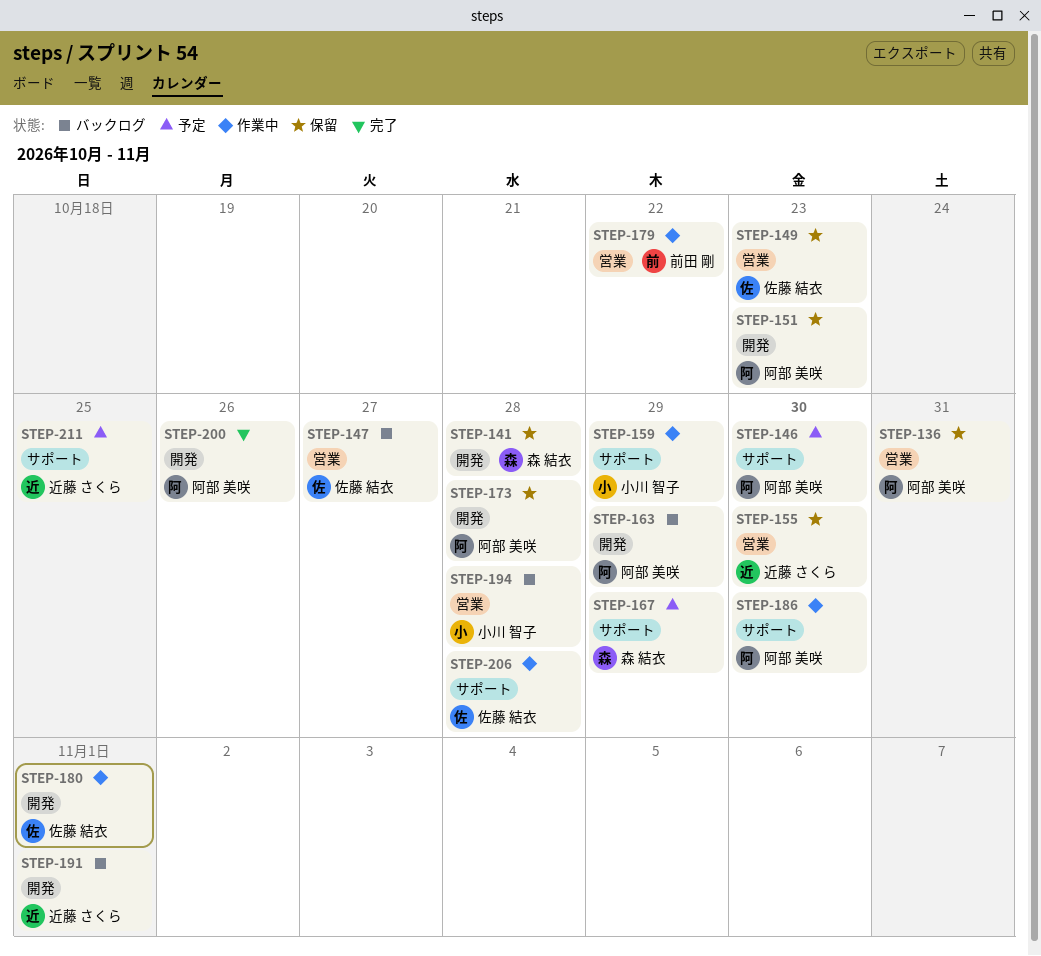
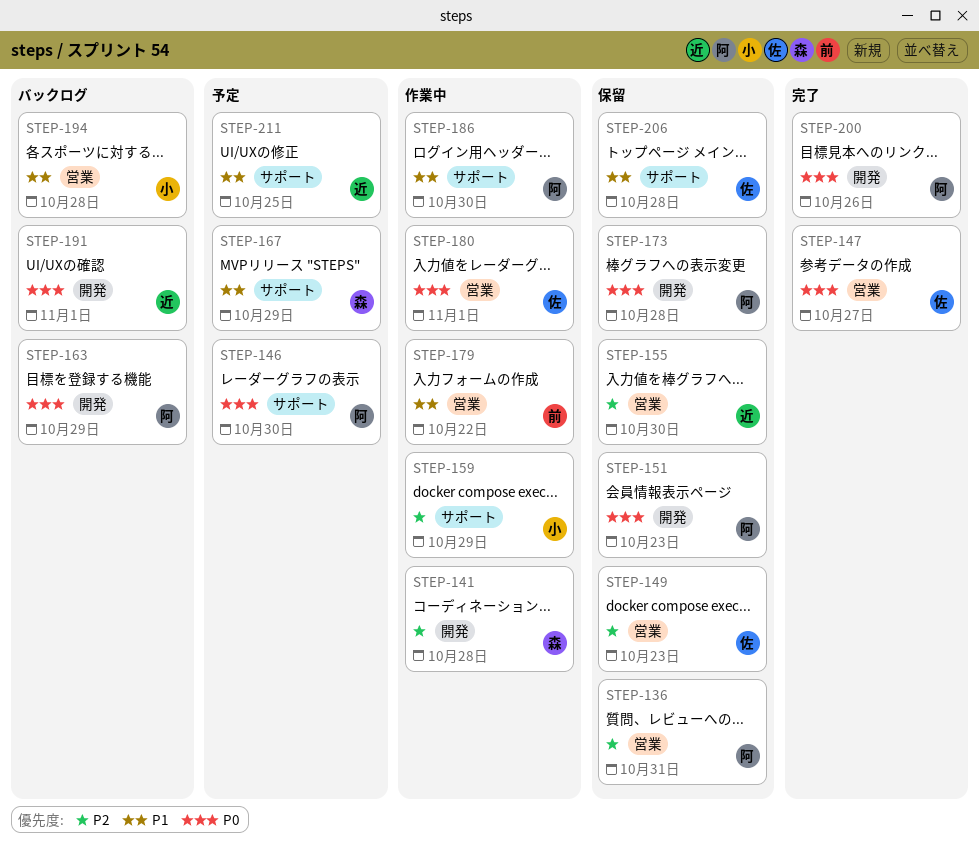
STEP-141, status: 保留 -> 作業中
STEP-147, status: バックログ -> 完了
STEP-180, label: 開発 -> 営業
STEP-206, status: 作業中 -> 保留

